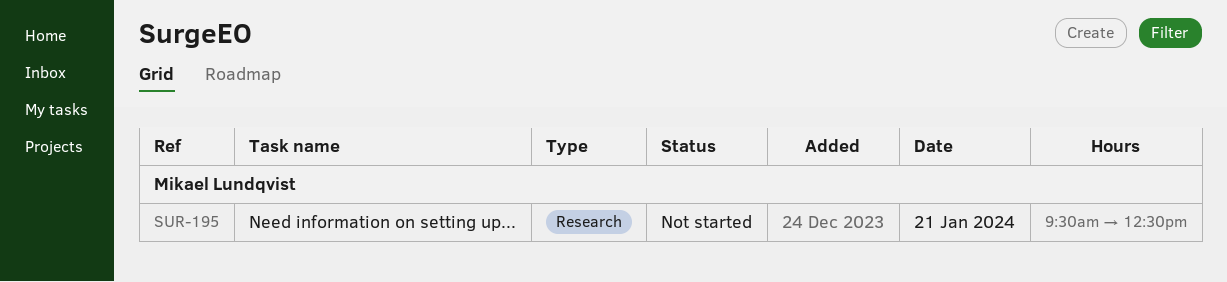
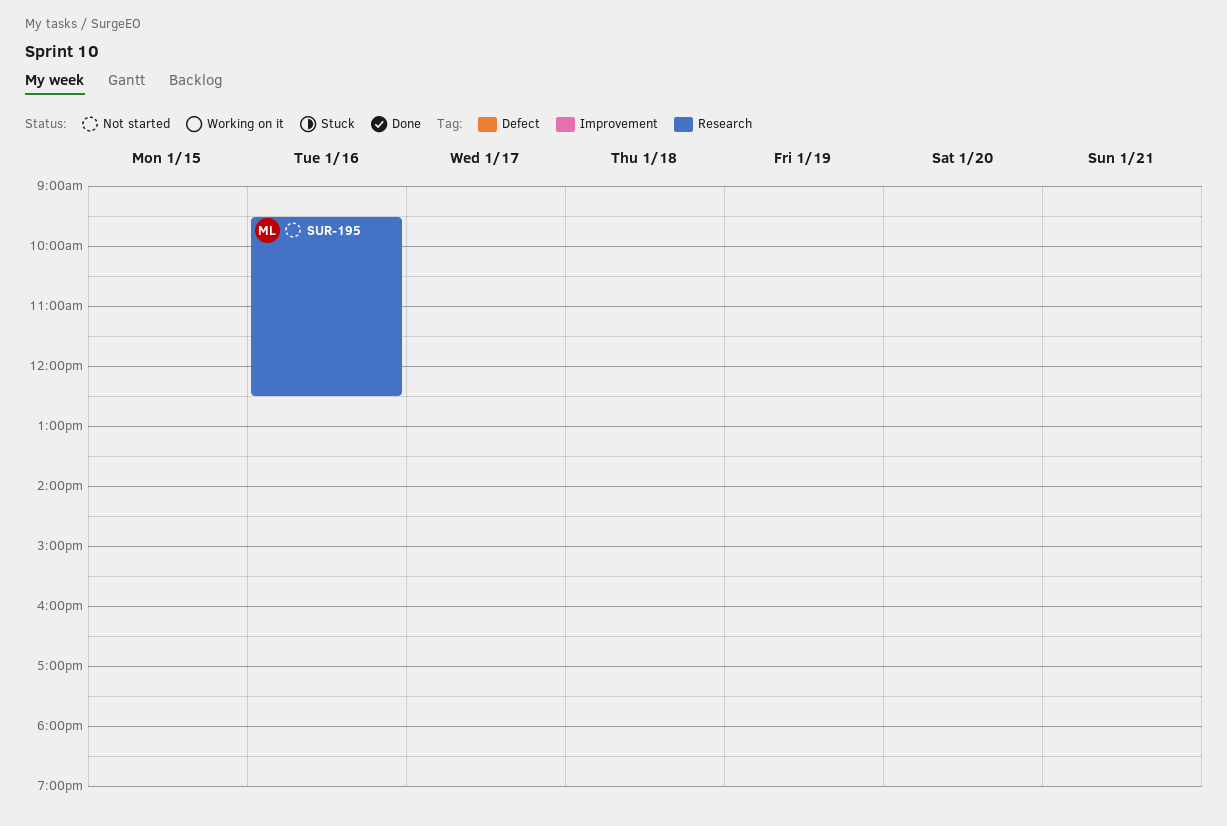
SUR-195, day: Jan 21 -> Jan 16

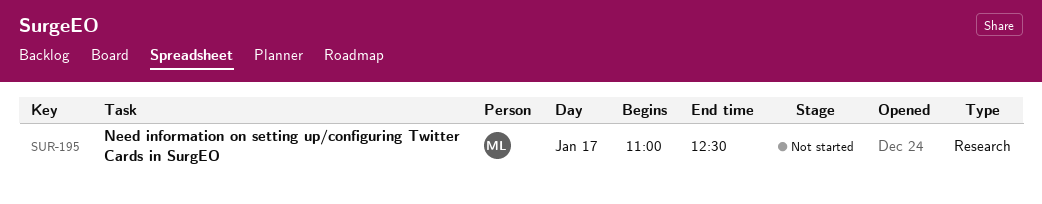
SUR-195, day: Jan 16 -> Jan 17
SUR-195, begins: 09:30 -> 11:00

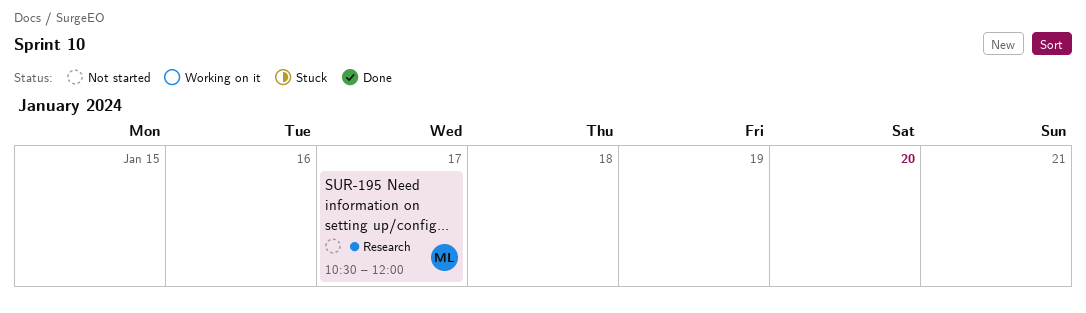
SUR-195, begins: 11:00 -> 10:30
SUR-195, ends: 12:30 -> 12:00

